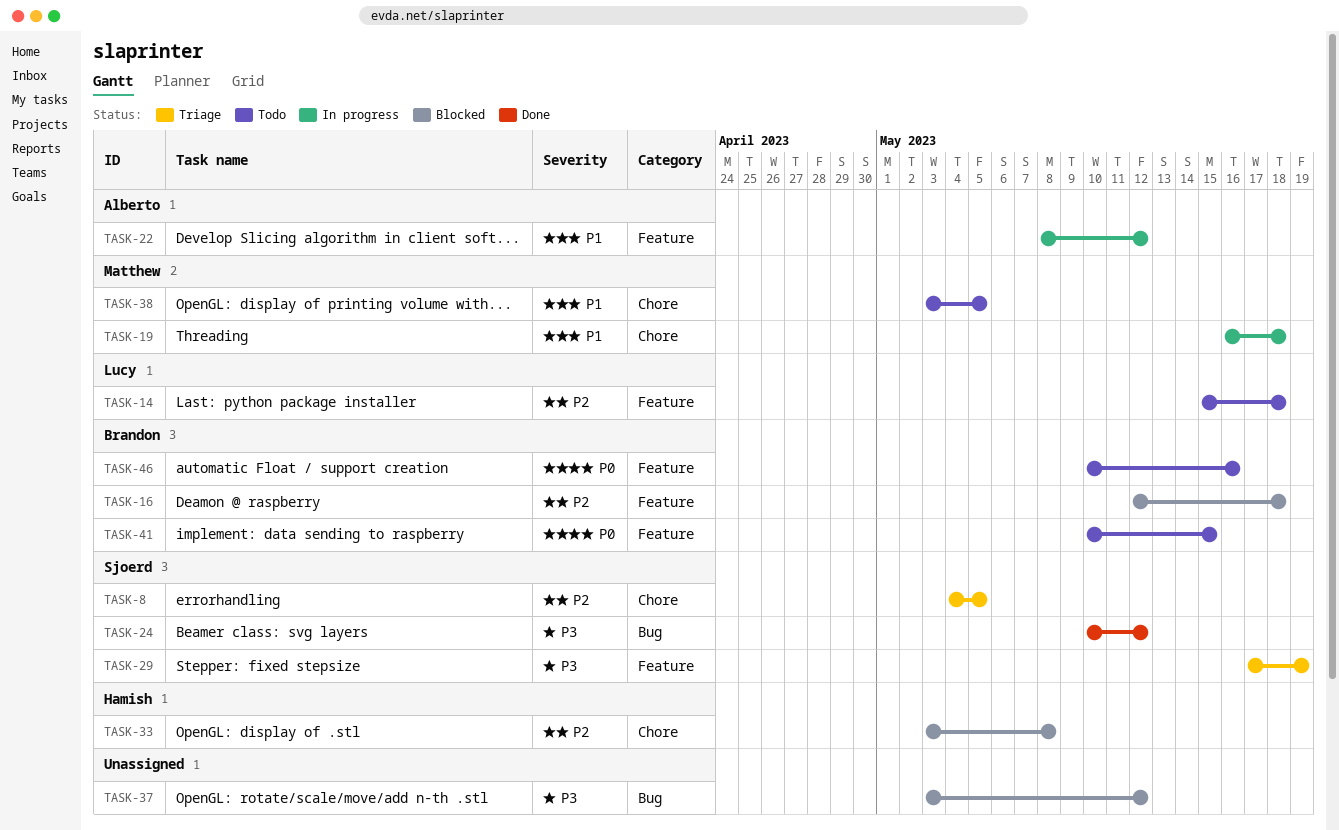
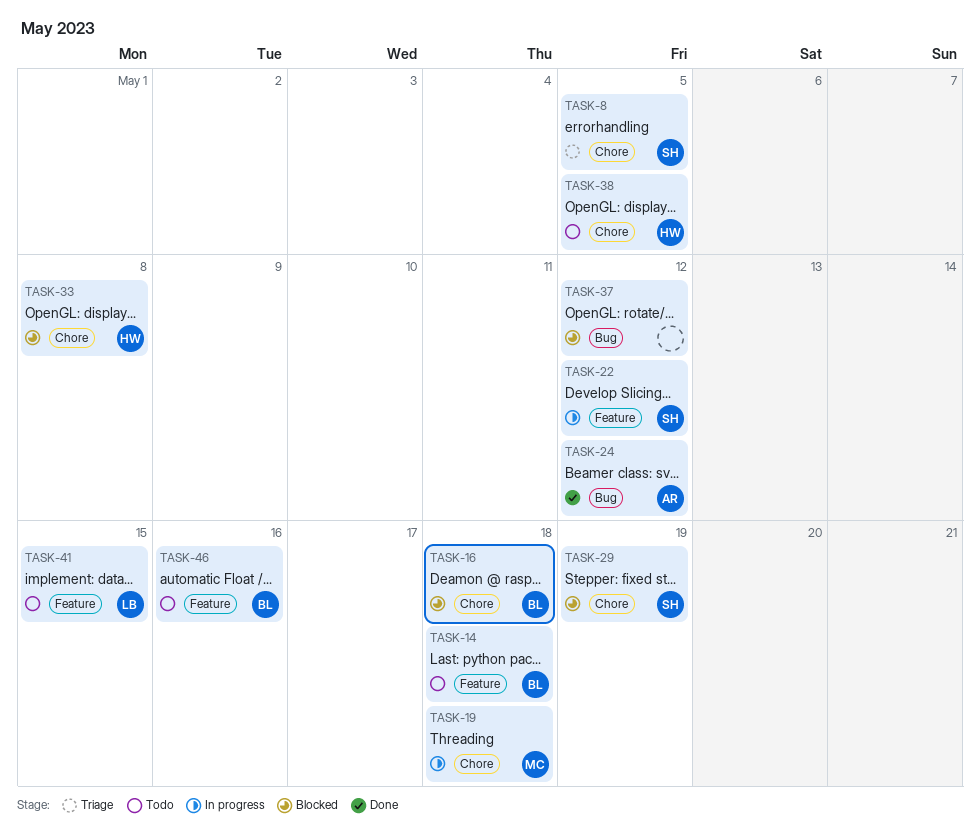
TASK-14, owner: Lucy -> Brandon
TASK-16, label: Feature -> Chore
TASK-22, owner: Alberto -> Sjoerd
TASK-24, owner: Sjoerd -> Alberto
TASK-29, status: Triage -> Blocked
TASK-29, label: Feature -> Chore
TASK-38, owner: Matthew -> Hamish
TASK-41, owner: Brandon -> Lucy

